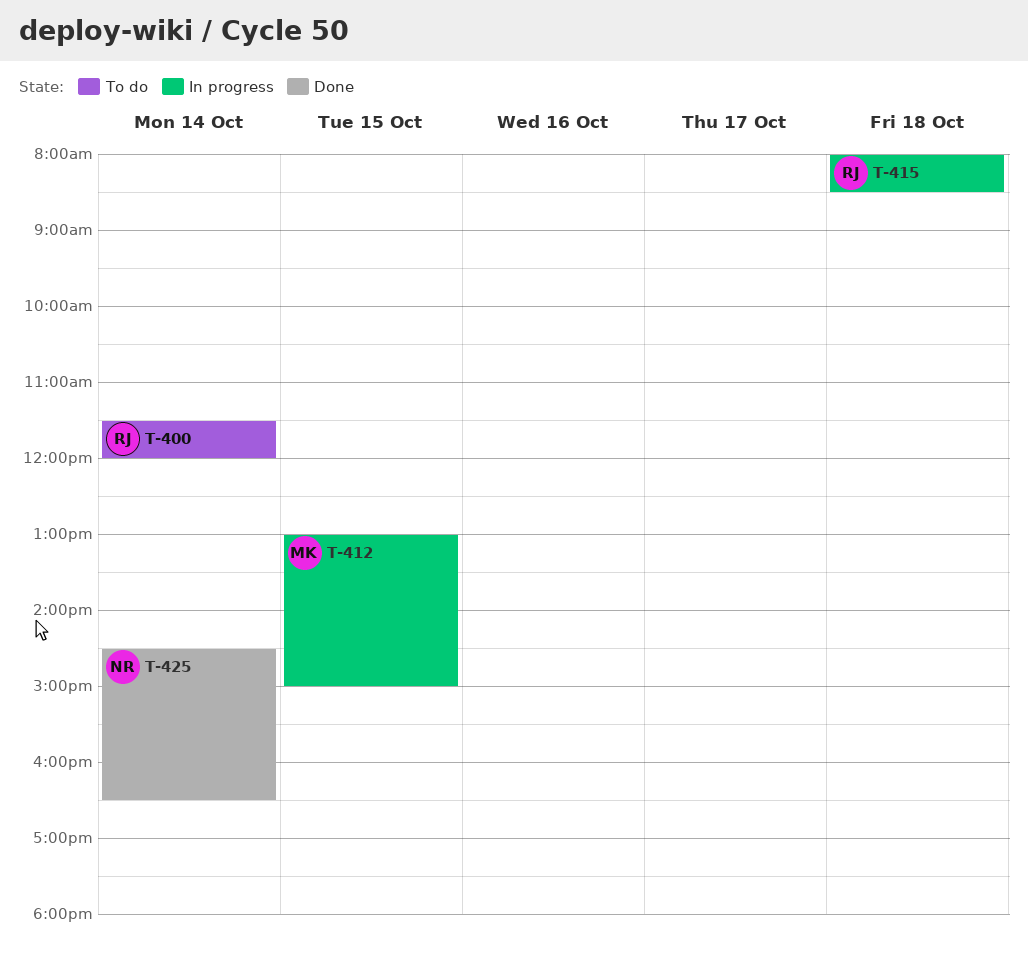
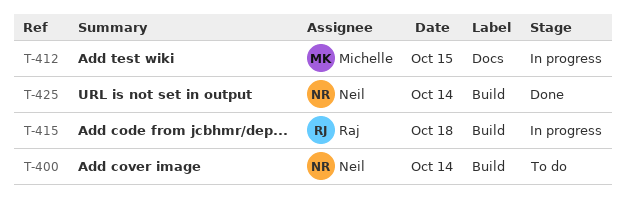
T-400, owner: Raj -> Neil

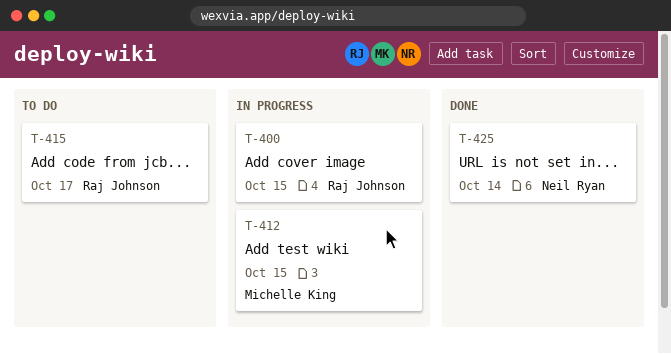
T-400, status: To do -> In progress
T-400, owner: Neil Ryan -> Raj Johnson
T-400, day: Oct 14 -> Oct 15
T-415, status: In progress -> To do
T-415, day: Oct 18 -> Oct 17

